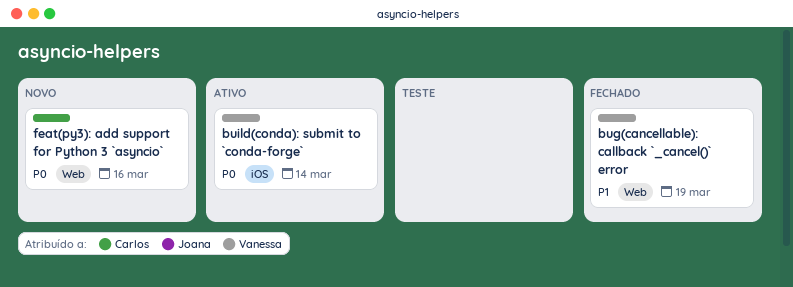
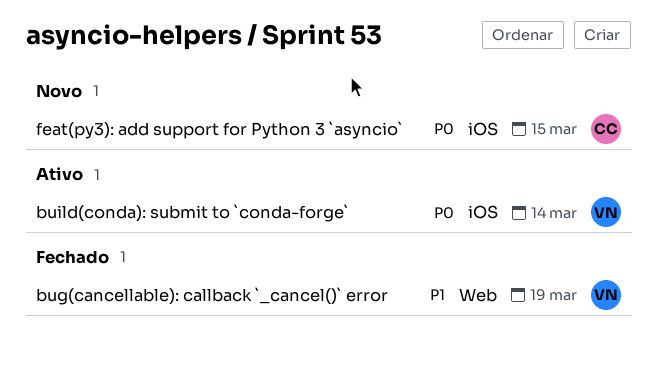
feat(py3): add support for Python 3 `asyncio`, label: Web -> iOS
feat(py3): add support for Python 3 `asyncio`, due: Mar 16 -> Mar 15

